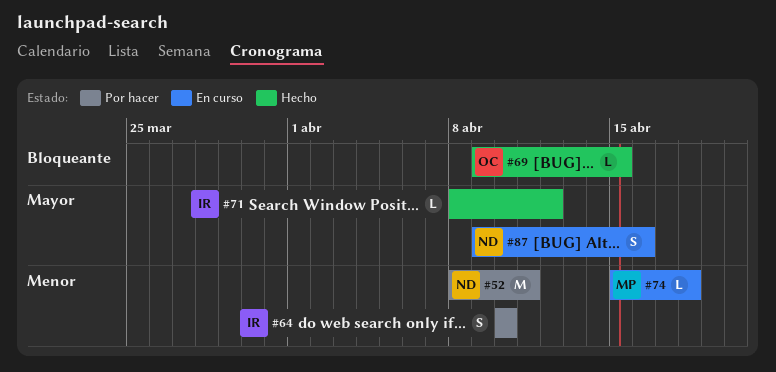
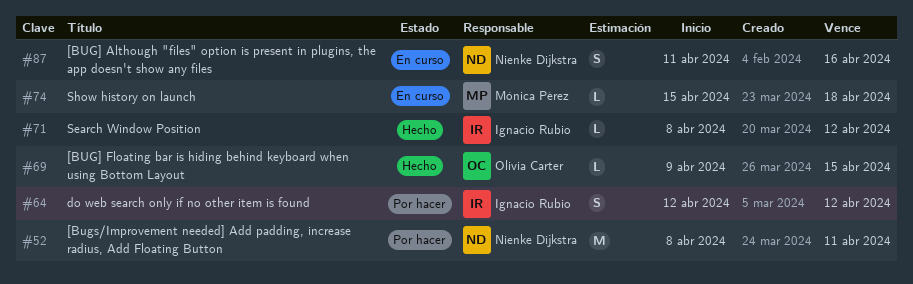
#64, start: Apr 10 -> Apr 12
#64, due: Apr 10 -> Apr 12
#87, start: Apr 9 -> Apr 11

